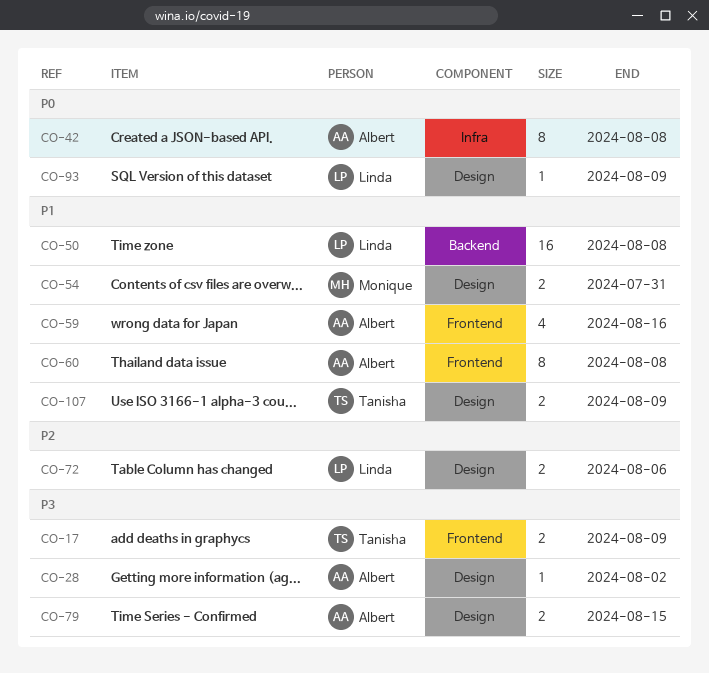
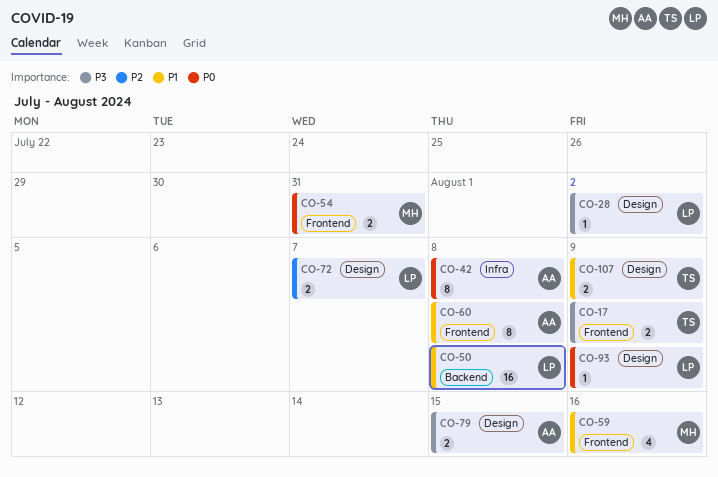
CO-28, owner: Albert -> Linda
CO-54, priority: P1 -> P0
CO-54, label: Design -> Frontend
CO-59, owner: Albert -> Monique
CO-72, due: Aug 6 -> Aug 7

